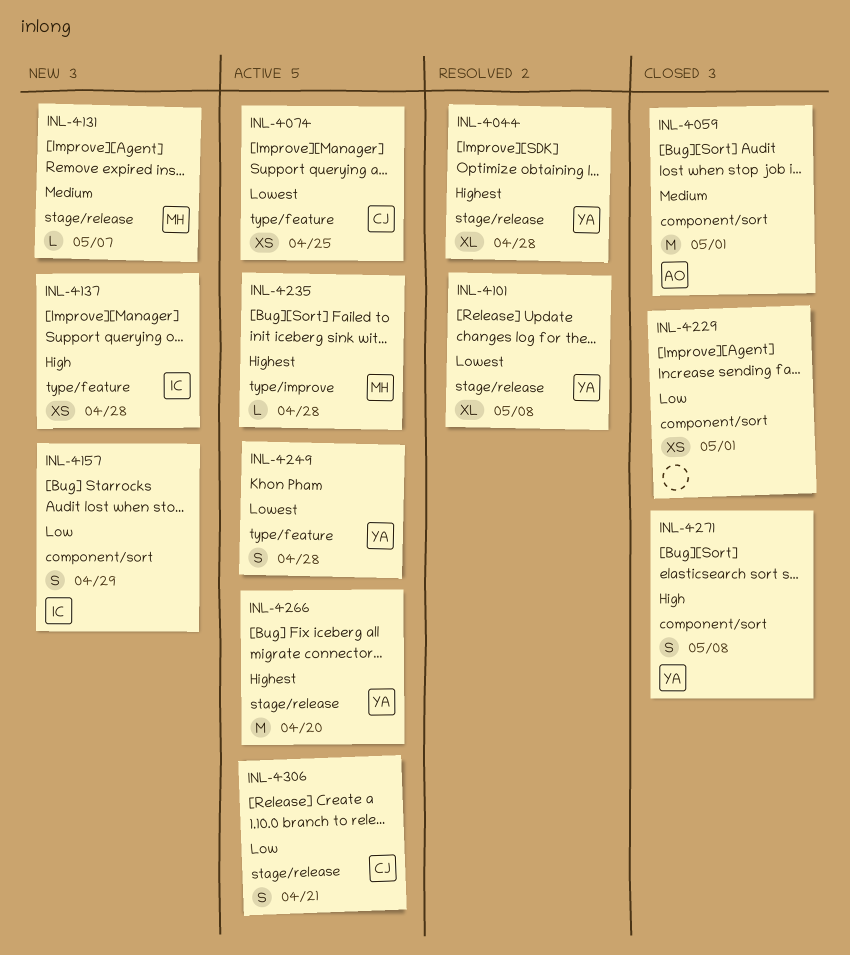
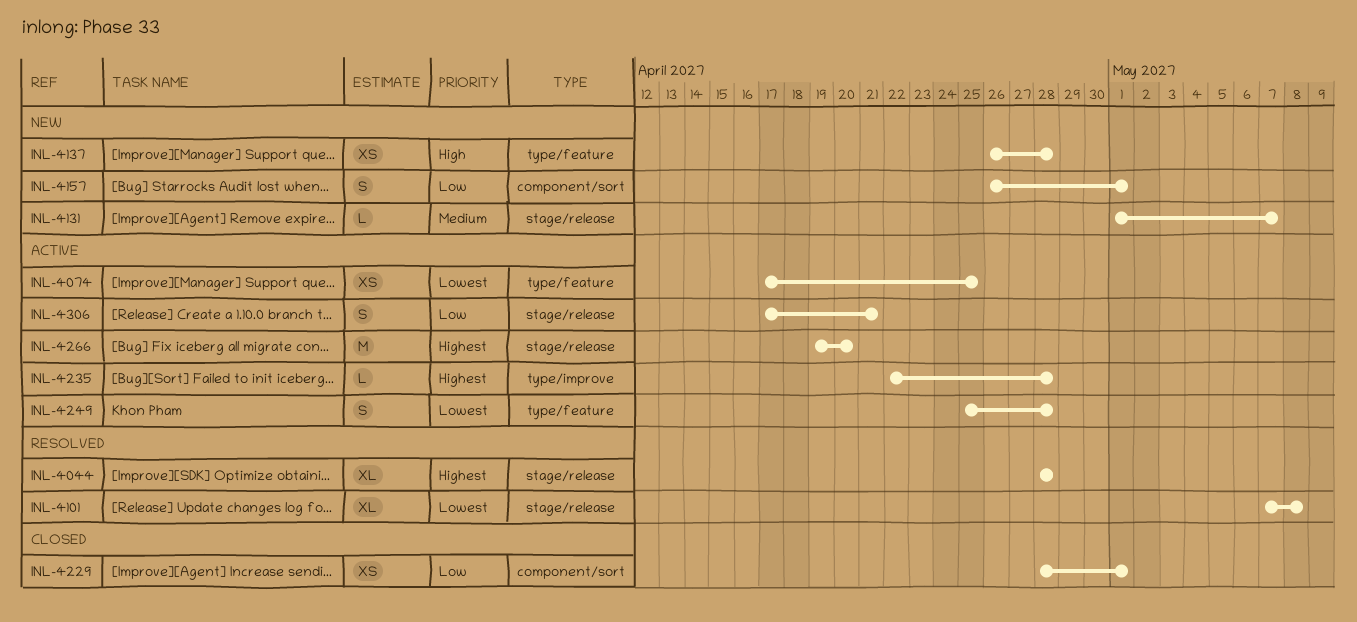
INL-4059: present -> none
INL-4157, due: Apr 29 -> May 1
INL-4271: present -> none

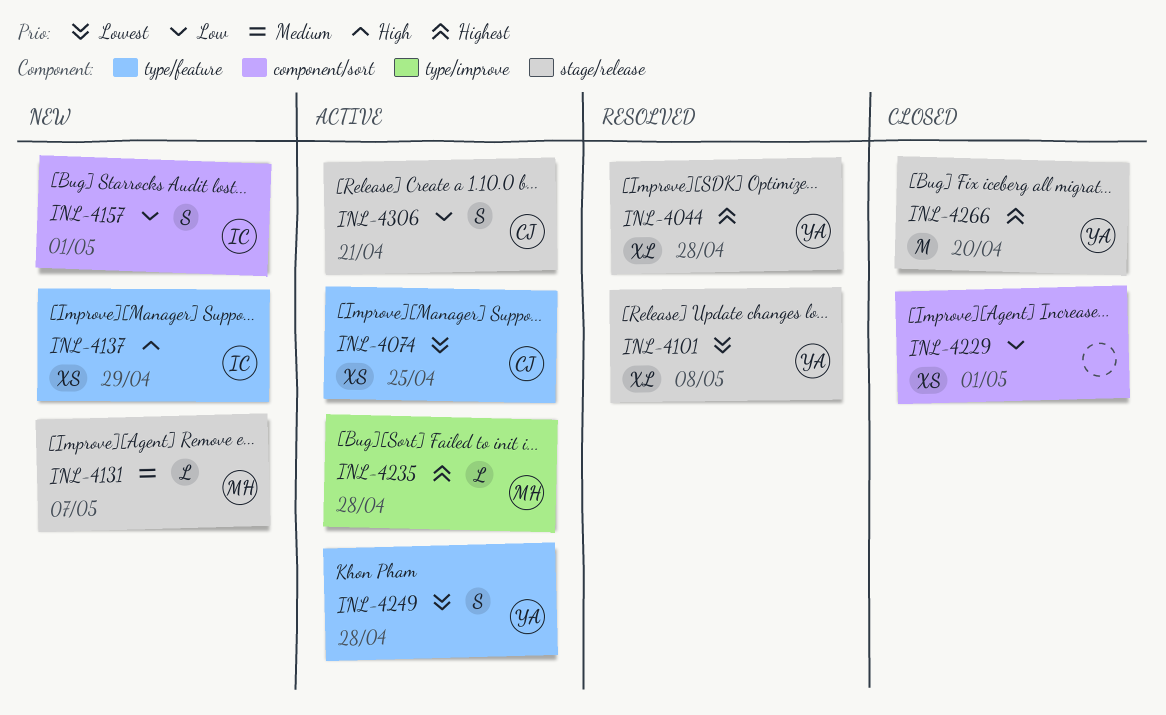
INL-4137, due: Apr 28 -> Apr 29
INL-4266, status: Active -> Closed

